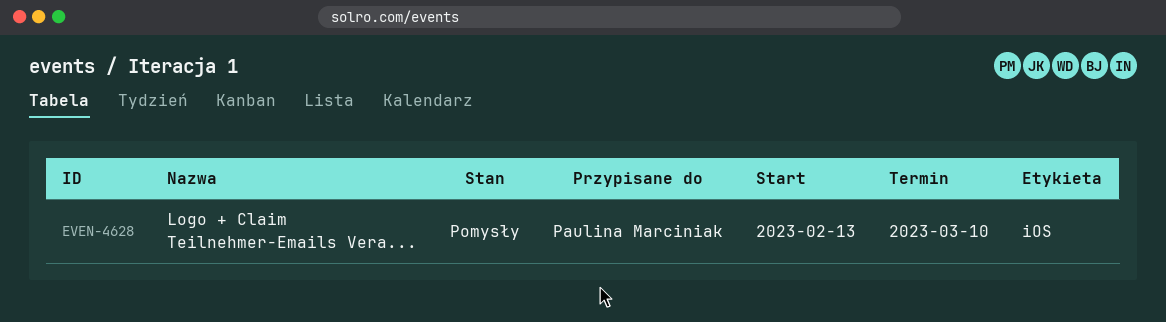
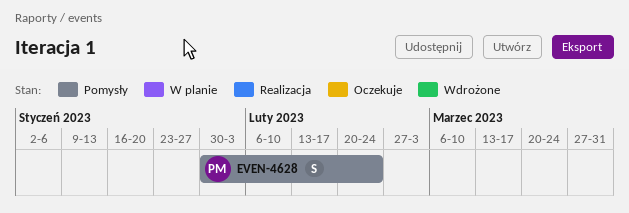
EVEN-4628, start: Feb 13 -> Jan 30
EVEN-4628, due: Mar 10 -> Feb 24

